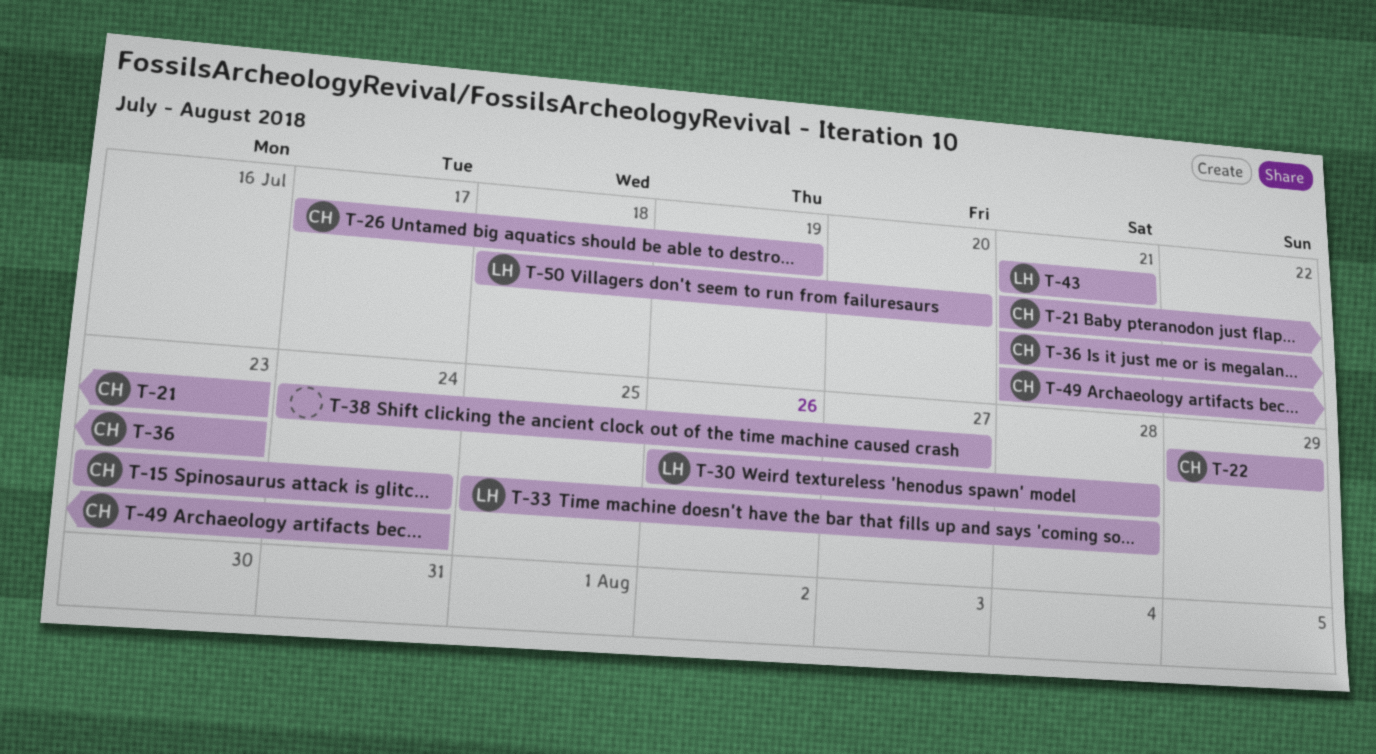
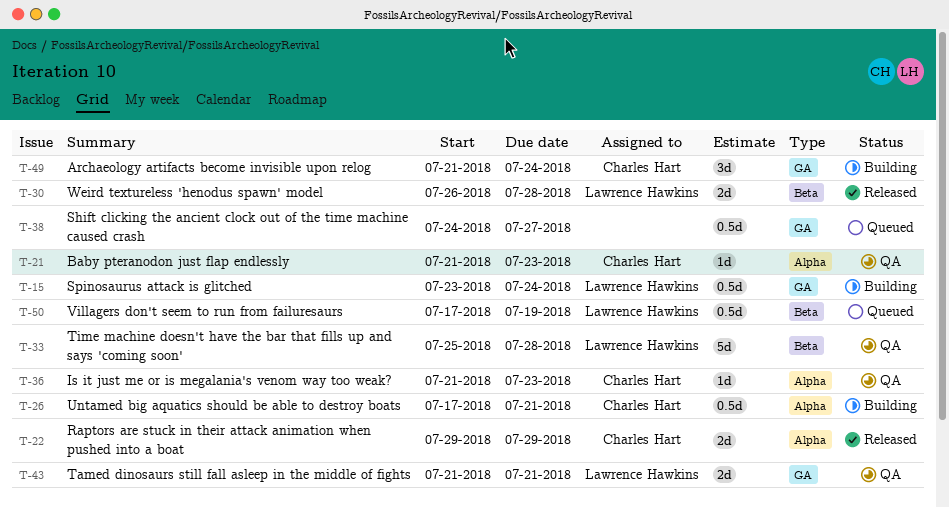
T-15, owner: Charles Hart -> Lawrence Hawkins
T-26, due: Jul 19 -> Jul 21
T-50, start: Jul 18 -> Jul 17
T-50, due: Jul 20 -> Jul 19

